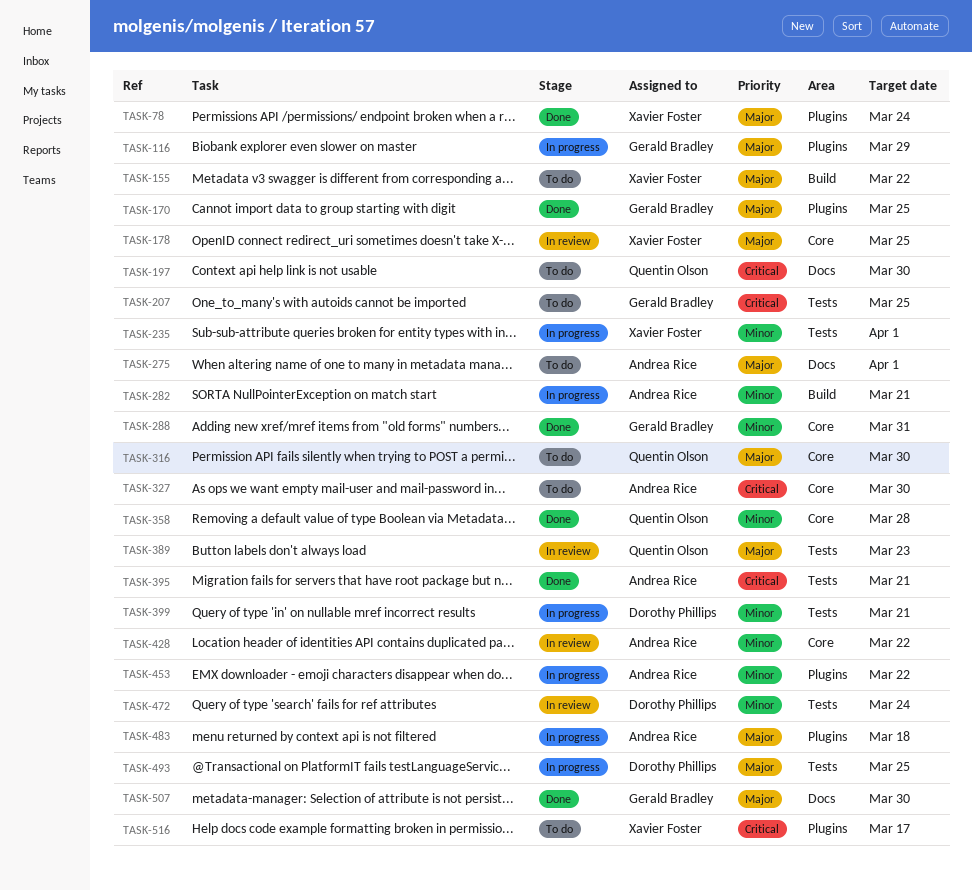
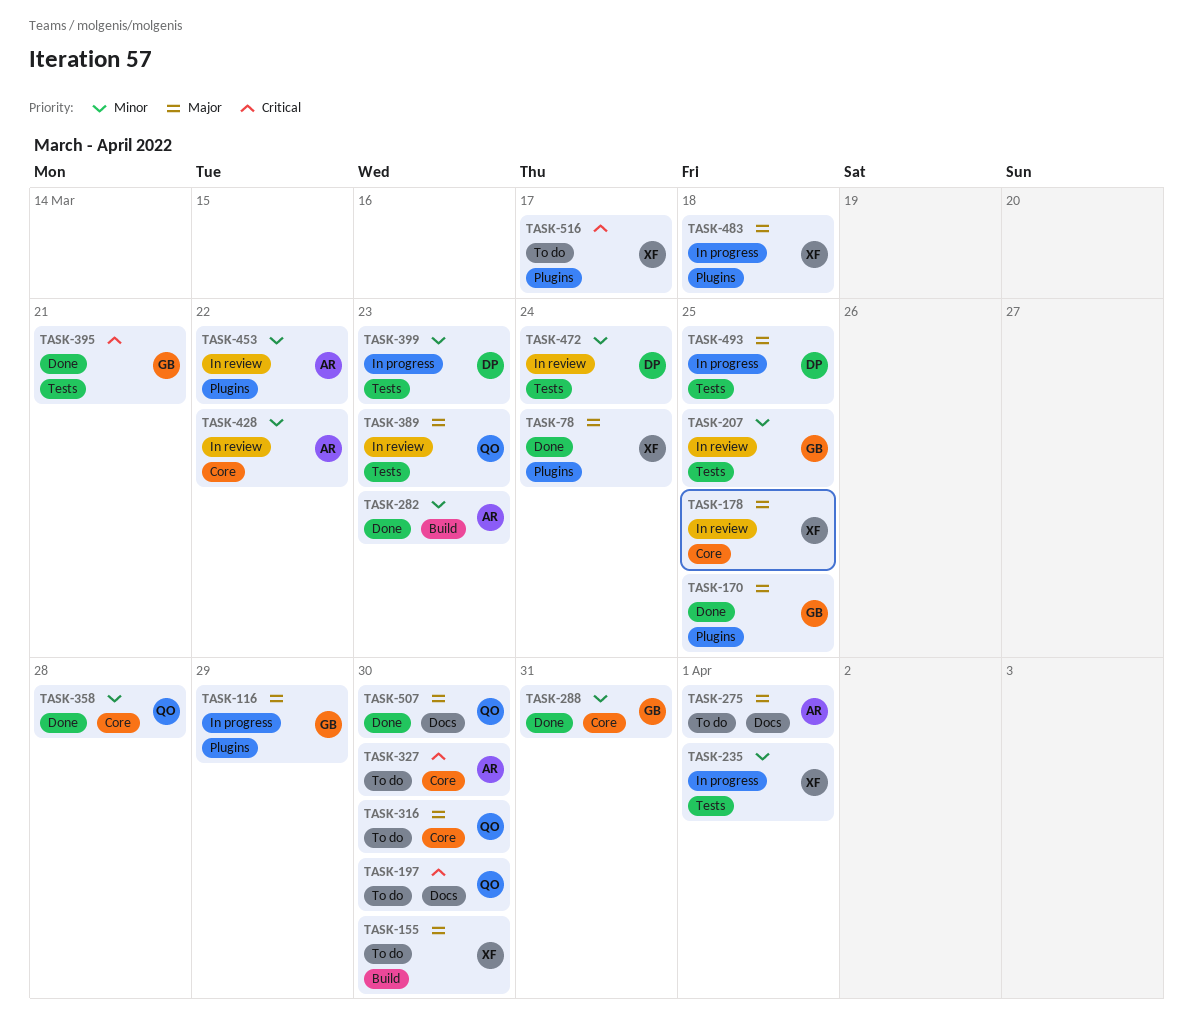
TASK-155, due: Mar 22 -> Mar 30
TASK-207, status: To do -> In review
TASK-207, priority: Critical -> Minor
TASK-282, status: In progress -> Done
TASK-282, due: Mar 21 -> Mar 23
TASK-395, owner: Andrea Rice -> Gerald Bradley
TASK-399, due: Mar 21 -> Mar 23
TASK-453, status: In progress -> In review
TASK-483, owner: Andrea Rice -> Xavier Foster
TASK-507, owner: Gerald Bradley -> Quentin Olson

